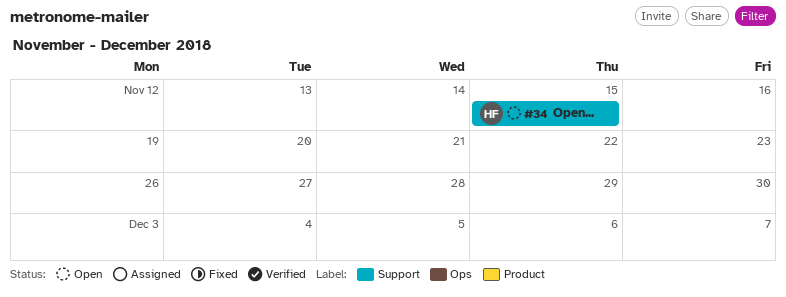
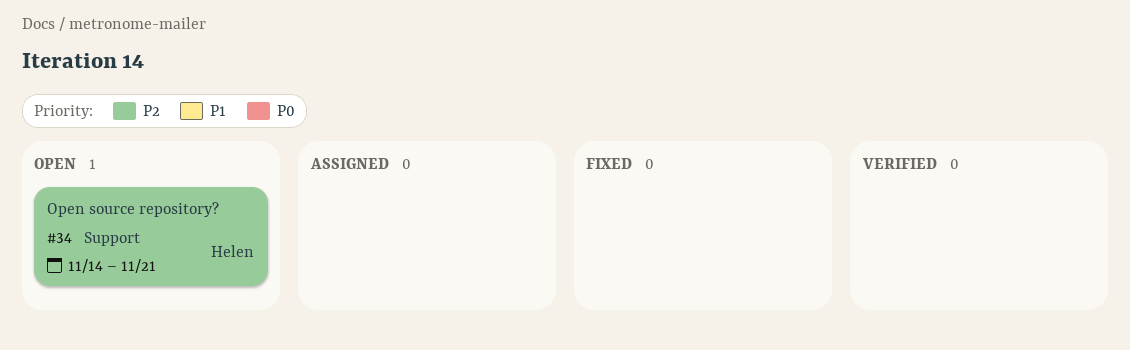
#34, start: Nov 15 -> Nov 14
#34, due: Nov 15 -> Nov 21

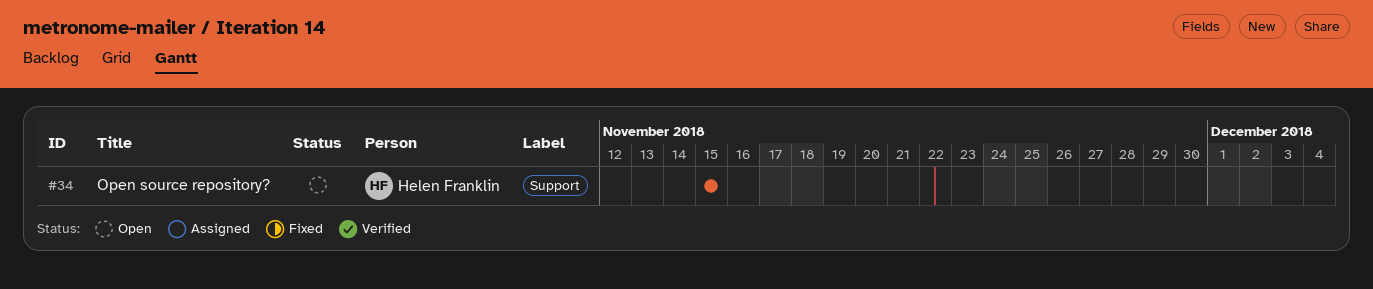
#34, start: Nov 14 -> Nov 15
#34, due: Nov 21 -> Nov 15

